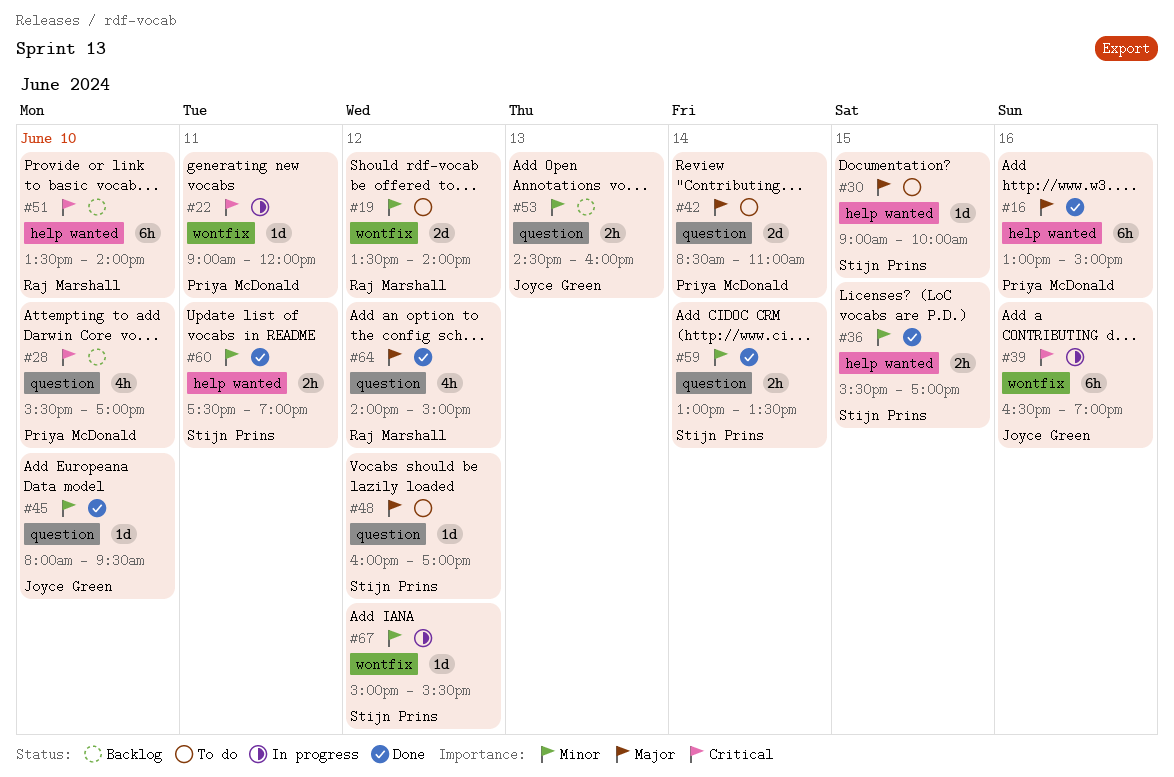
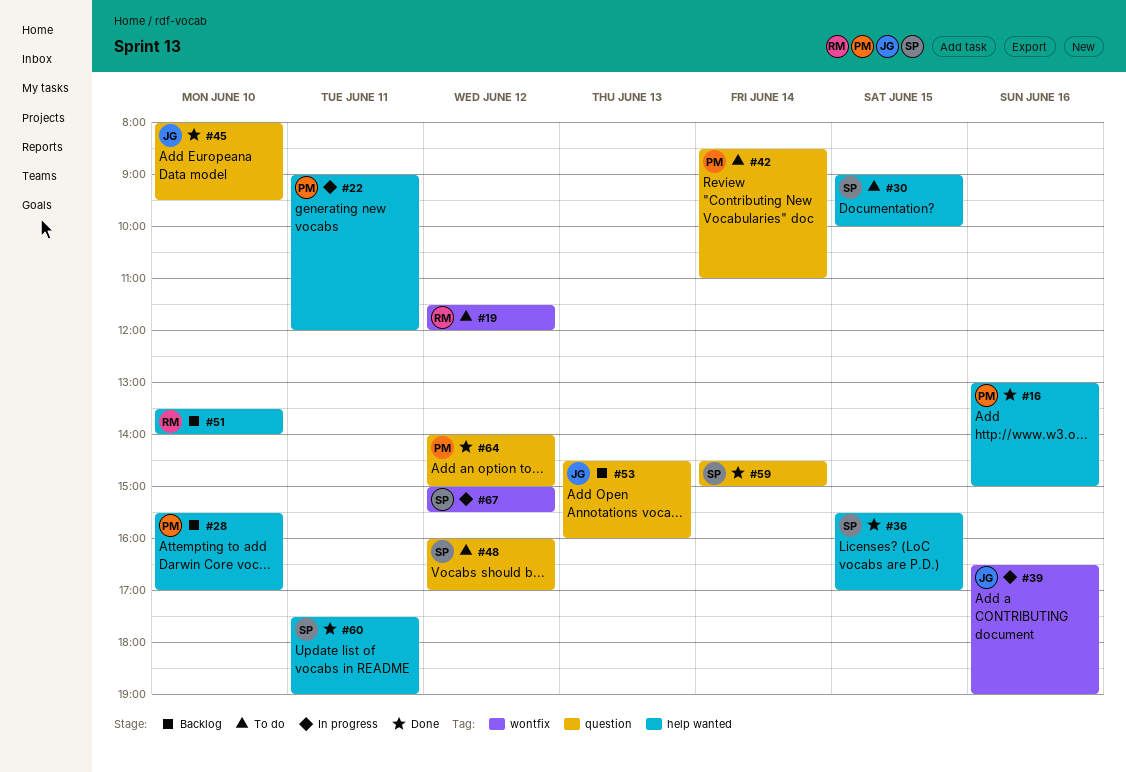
#19, begins: 13:30 -> 11:30
#19, ends: 14:00 -> 12:00
#22, label: wontfix -> help wanted
#28, label: question -> help wanted
#59, begins: 13:00 -> 14:30
#59, ends: 13:30 -> 15:00
#64, owner: Raj Marshall -> Priya McDonald

